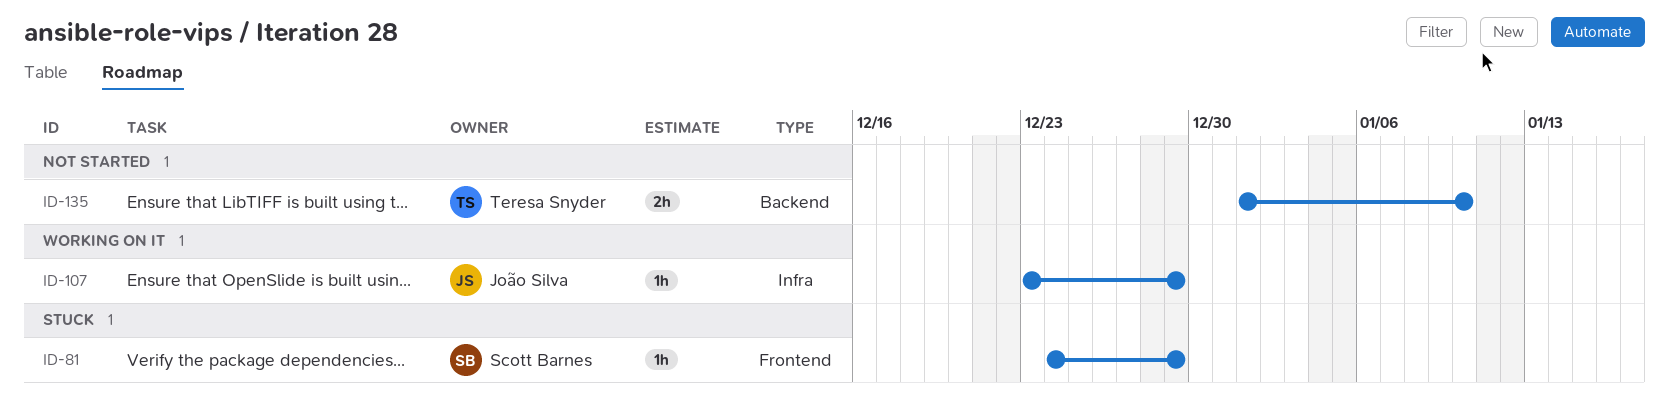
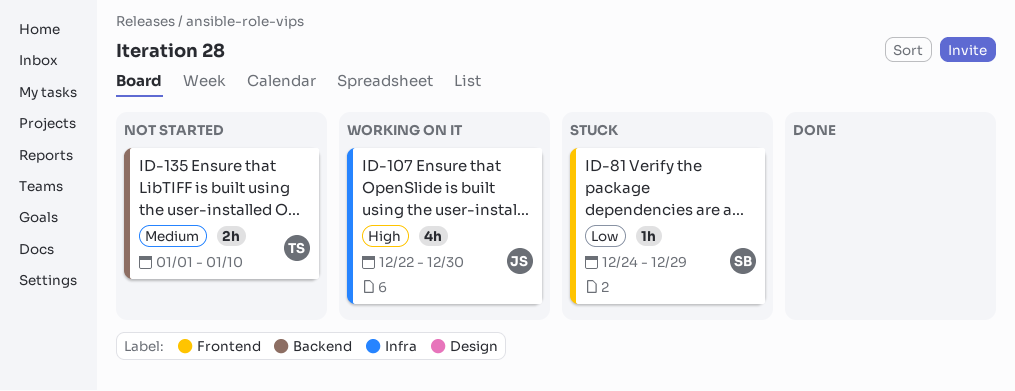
ID-107, estimate: 1h -> 4h
ID-107, start: Dec 23 -> Dec 22
ID-107, due: Dec 29 -> Dec 30

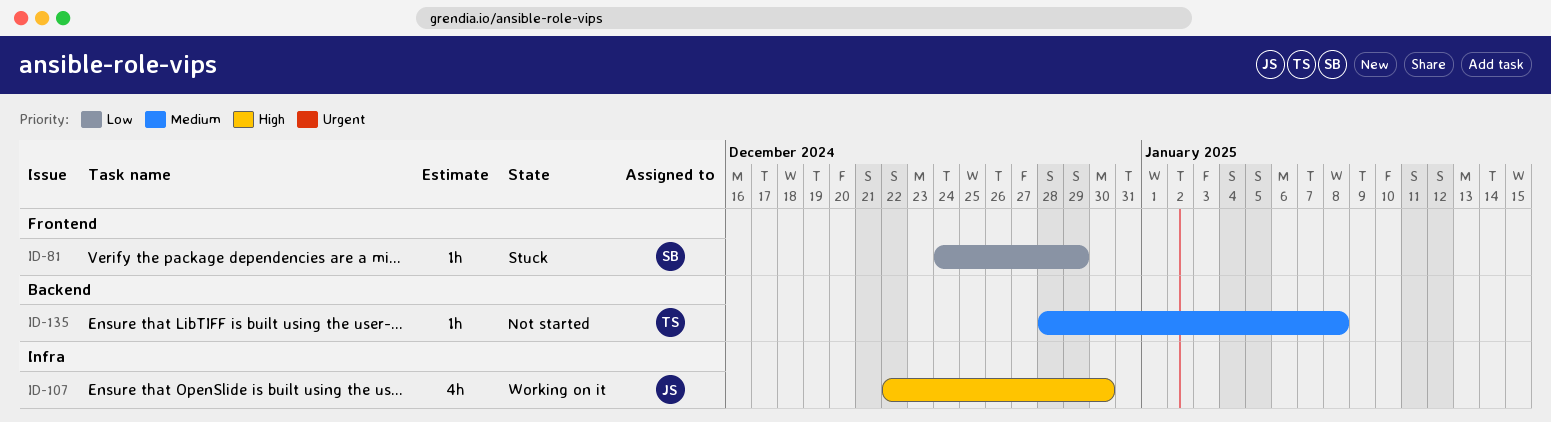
ID-135, estimate: 2h -> 1h
ID-135, start: Jan 1 -> Dec 28
ID-135, due: Jan 10 -> Jan 8

